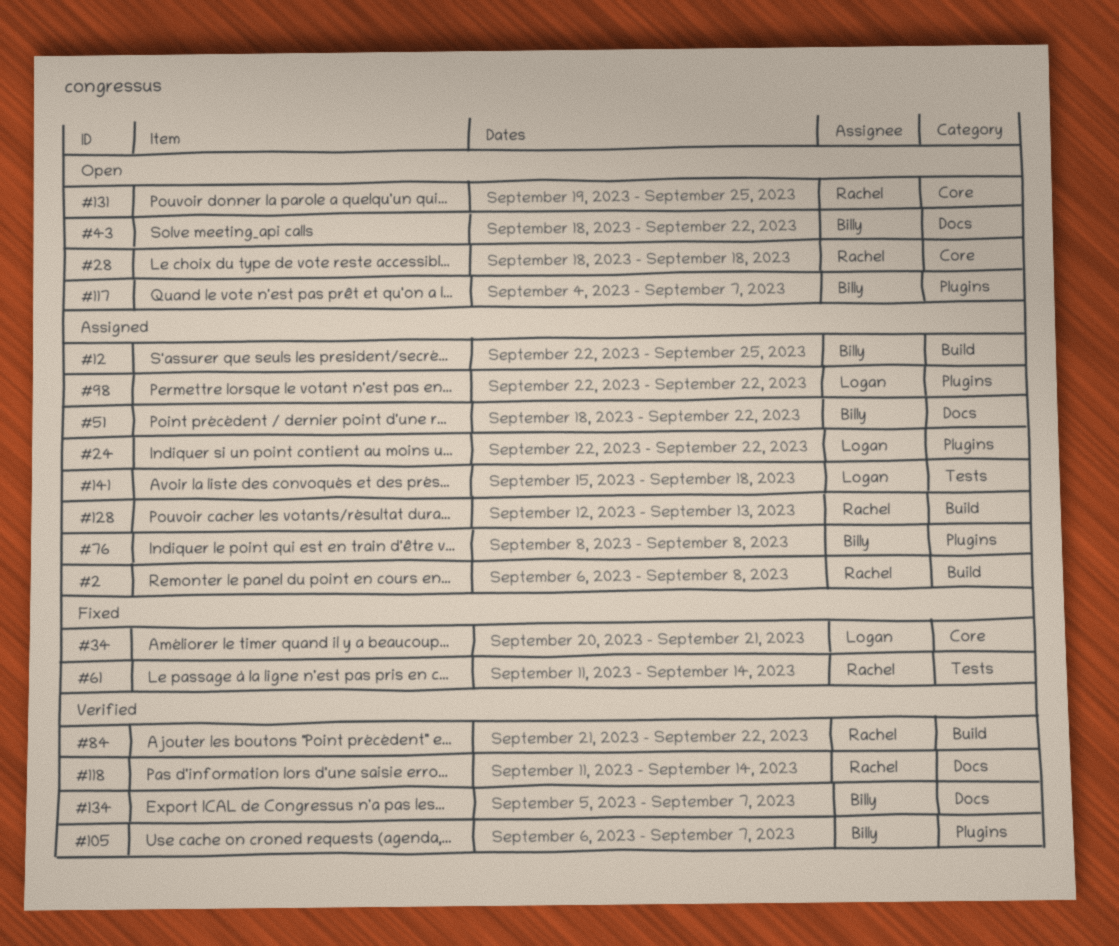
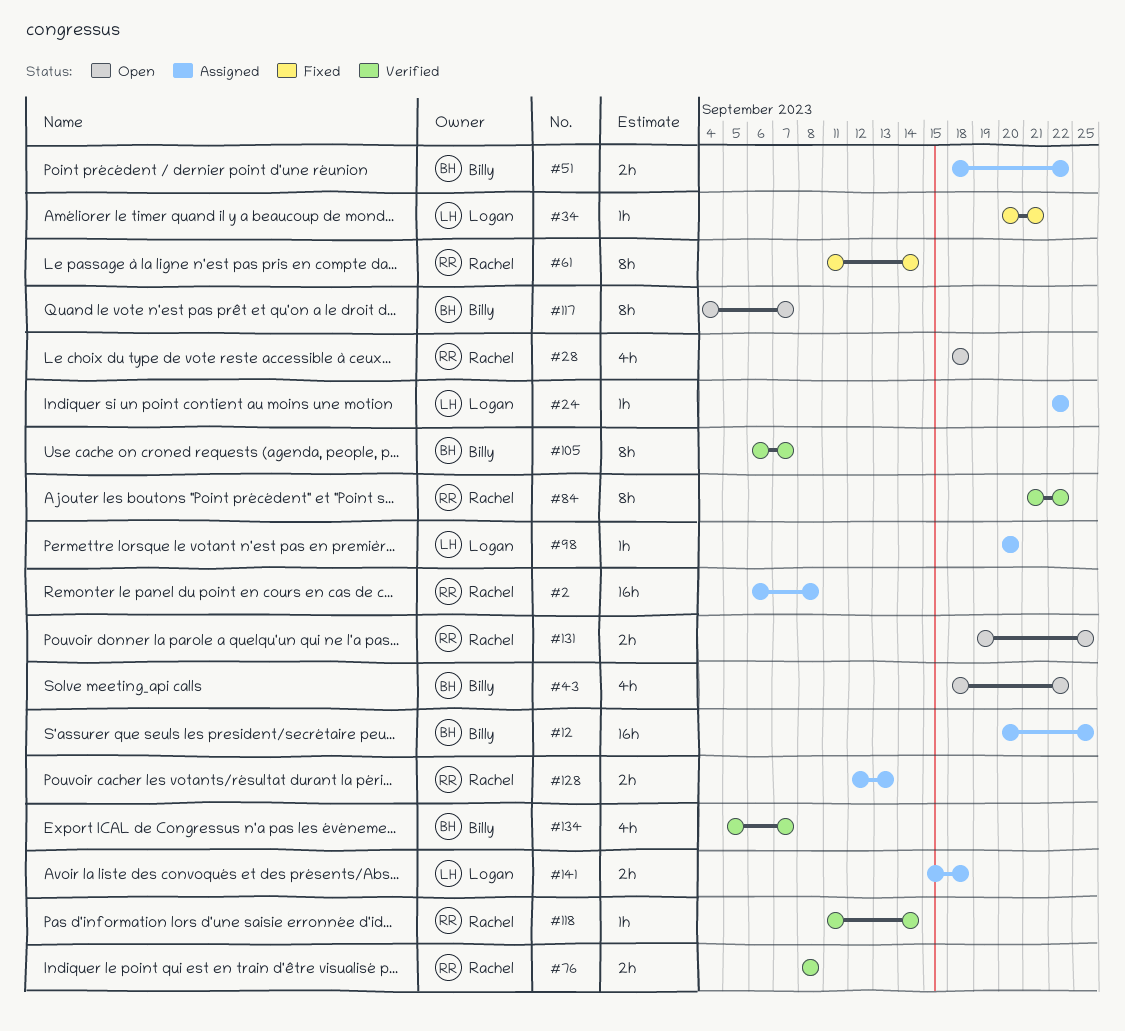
#12, start: Sep 22 -> Sep 20
#76, status: Assigned -> Verified
#76, owner: Billy -> Rachel
#98, start: Sep 22 -> Sep 20
#98, due: Sep 22 -> Sep 20

